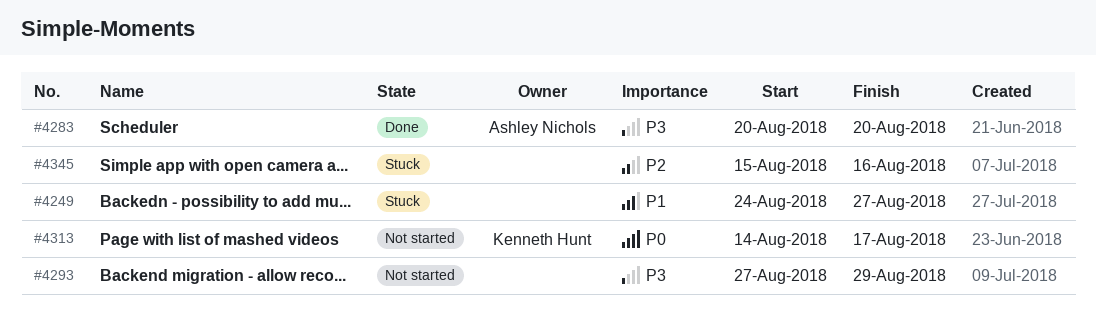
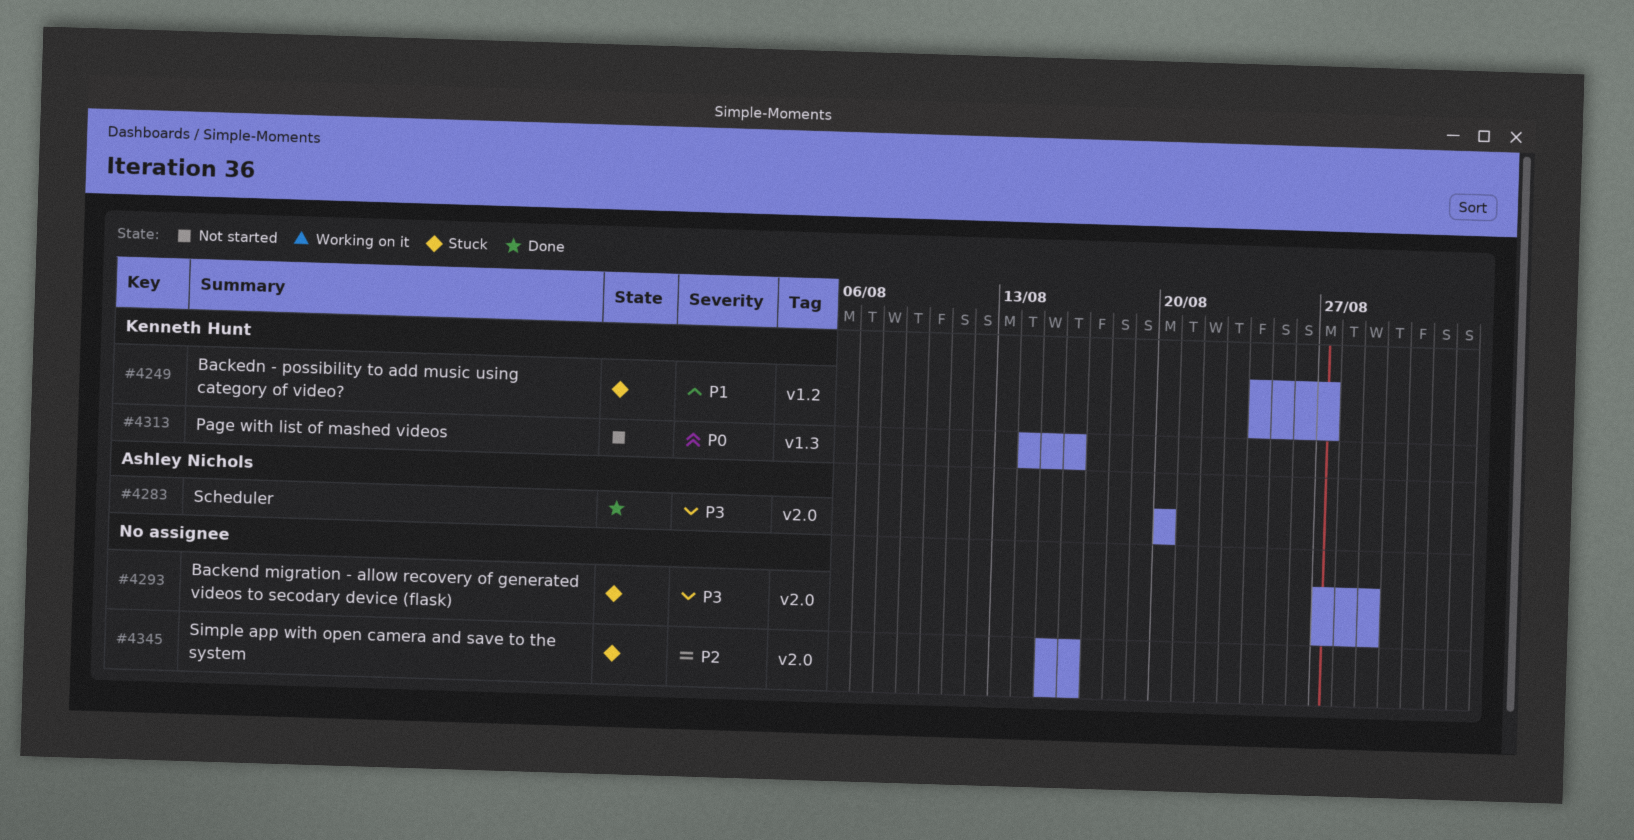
#4249, owner: none -> Kenneth Hunt
#4293, status: Not started -> Stuck
#4313, due: Aug 17 -> Aug 16

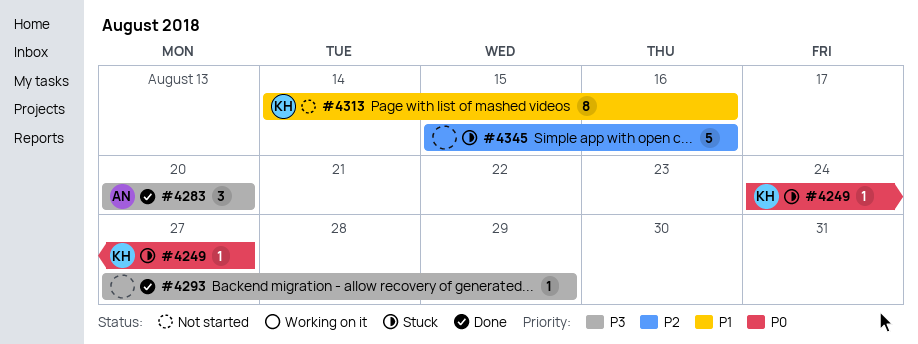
#4249, priority: P1 -> P0
#4293, status: Stuck -> Done
#4313, priority: P0 -> P1

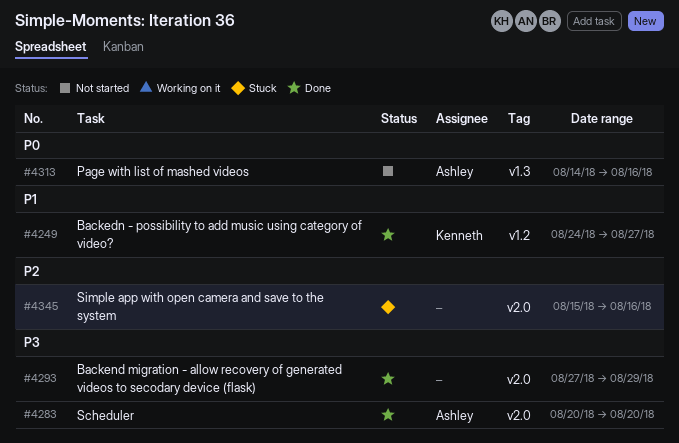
#4249, status: Stuck -> Done
#4249, priority: P0 -> P1
#4313, owner: Kenneth -> Ashley
#4313, priority: P1 -> P0

